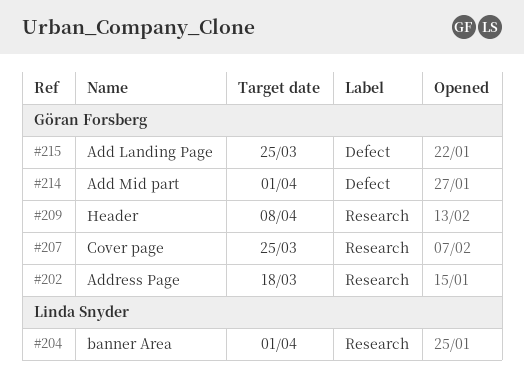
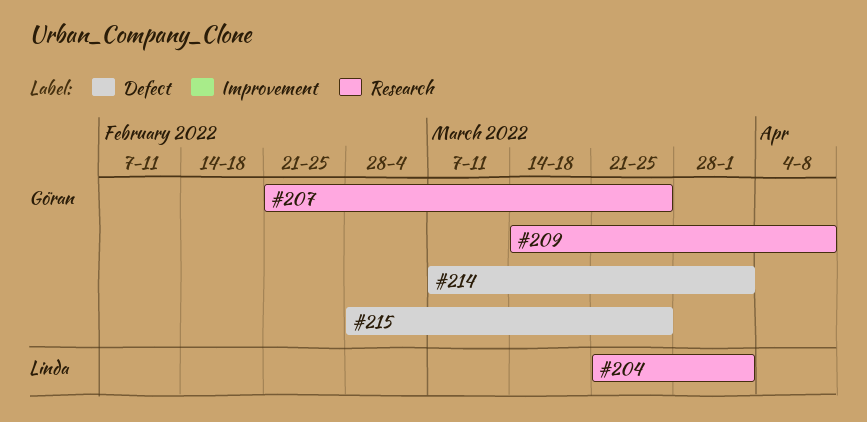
#202: present -> none

